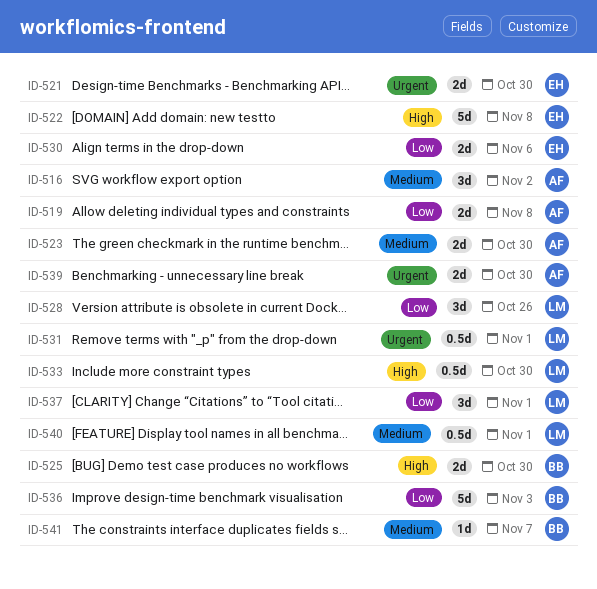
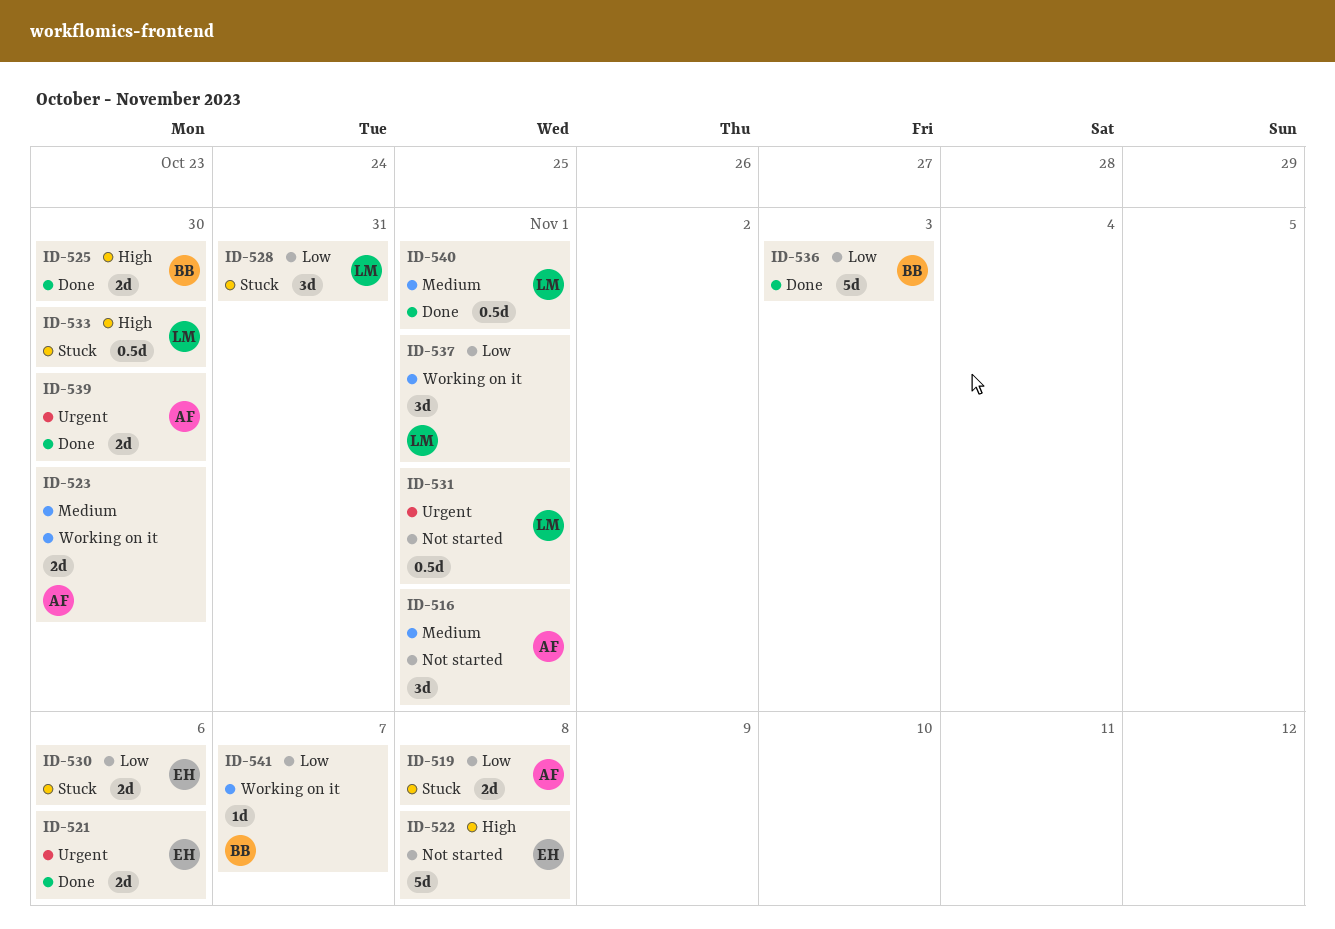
ID-516, due: Nov 2 -> Nov 1
ID-521, due: Oct 30 -> Nov 6
ID-528, due: Oct 26 -> Oct 31
ID-541, priority: Medium -> Low

